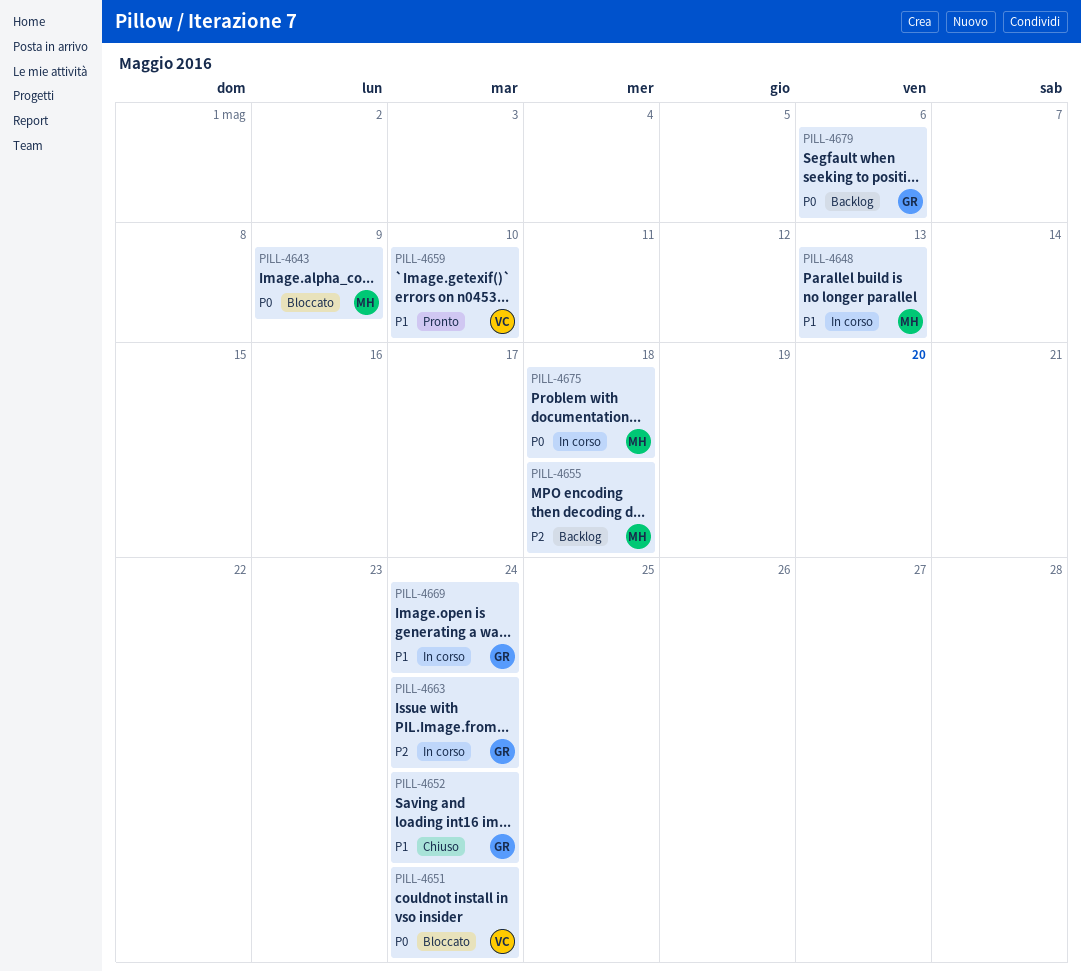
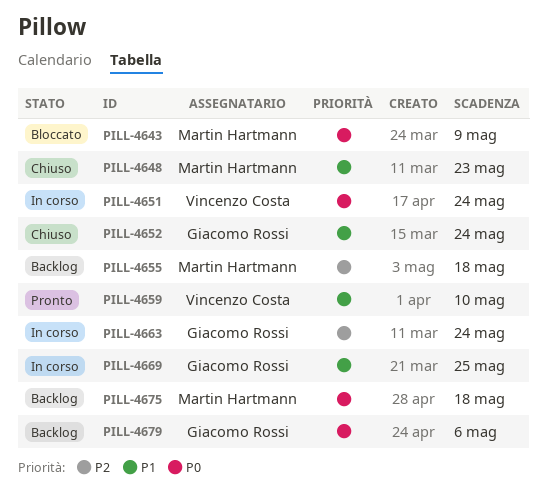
PILL-4648, status: In corso -> Chiuso
PILL-4648, due: May 13 -> May 23
PILL-4651, status: Bloccato -> In corso
PILL-4669, due: May 24 -> May 25
PILL-4675, status: In corso -> Backlog

